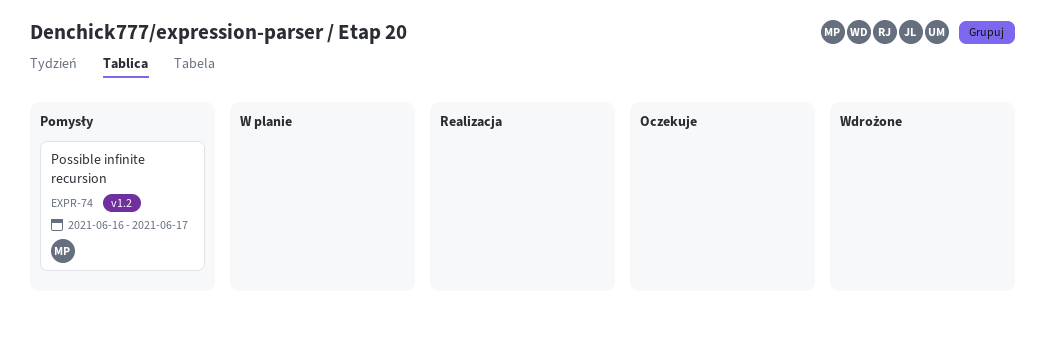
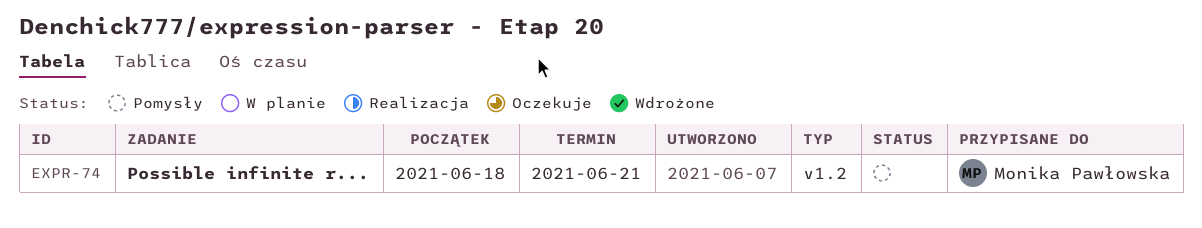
EXPR-74, start: Jun 16 -> Jun 18
EXPR-74, due: Jun 17 -> Jun 21

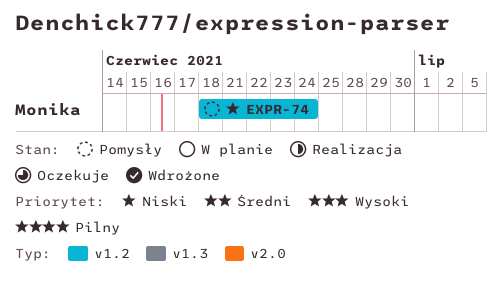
EXPR-74, due: Jun 21 -> Jun 24

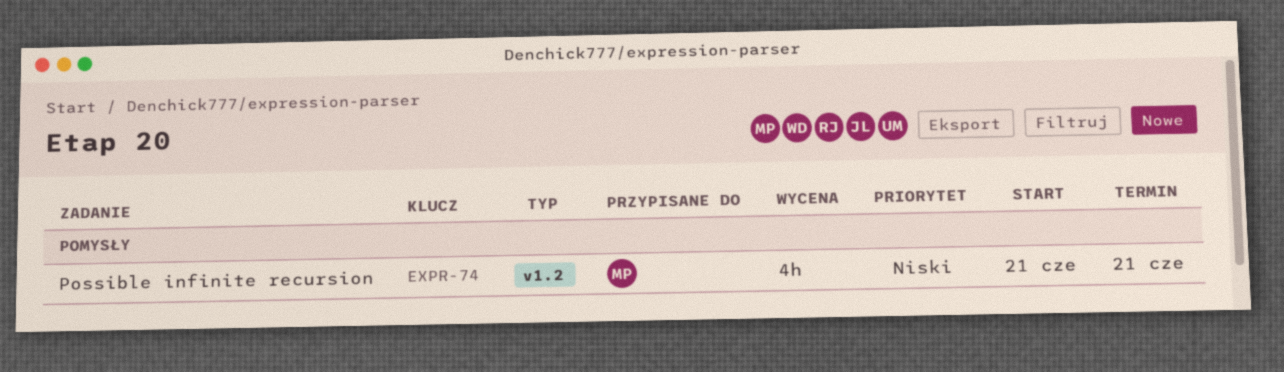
EXPR-74, start: Jun 18 -> Jun 21
EXPR-74, due: Jun 24 -> Jun 21

